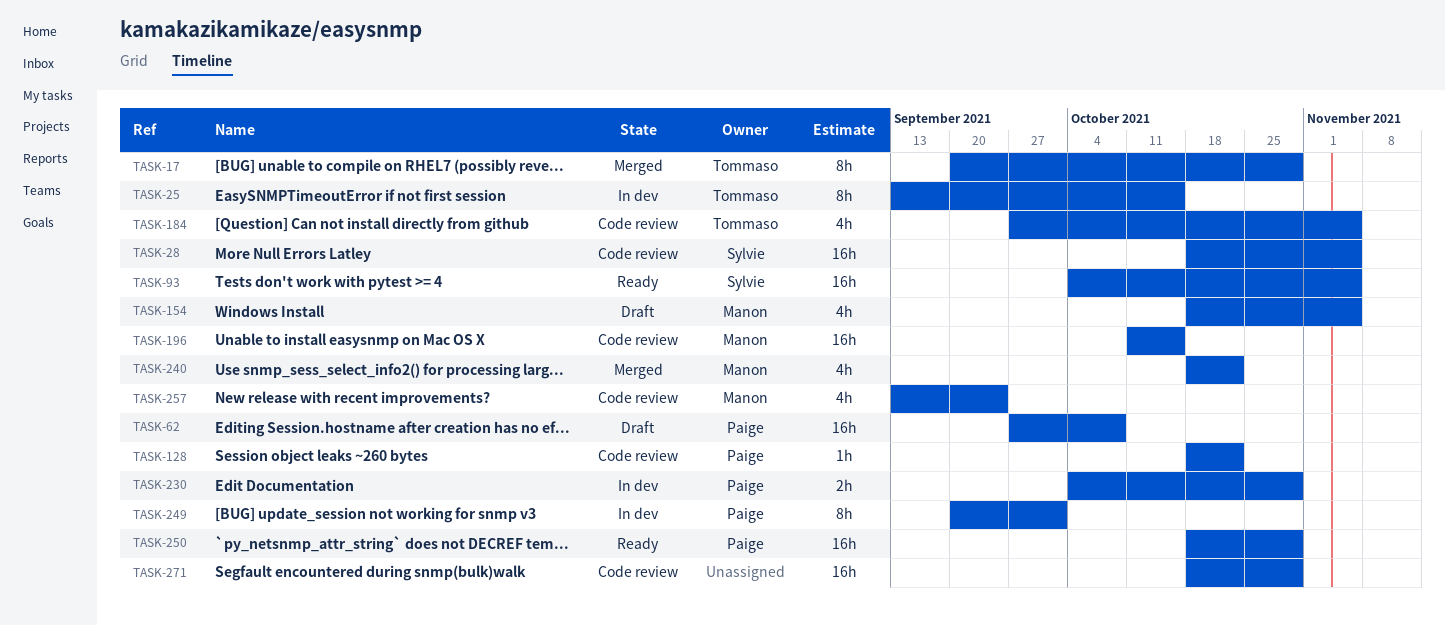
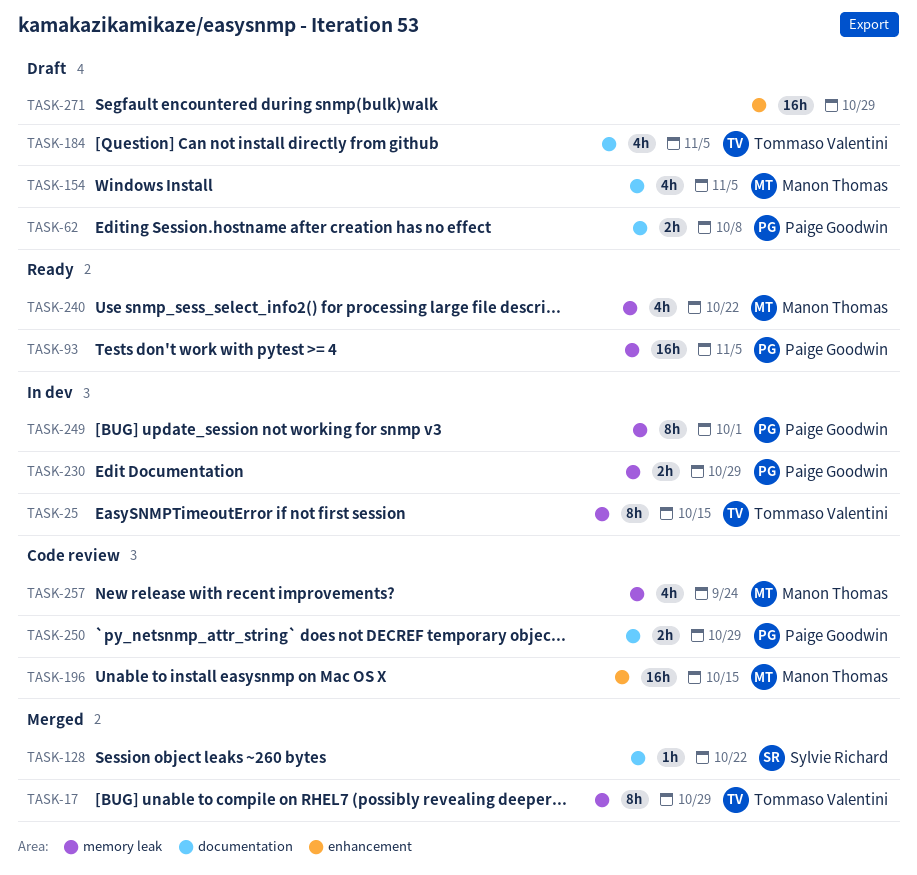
TASK-28: present -> none
TASK-62, estimate: 16h -> 2h
TASK-93, owner: Sylvie Richard -> Paige Goodwin
TASK-128, status: Code review -> Merged
TASK-128, owner: Paige Goodwin -> Sylvie Richard
TASK-184, status: Code review -> Draft
TASK-240, status: Merged -> Ready
TASK-250, status: Ready -> Code review
TASK-250, estimate: 16h -> 2h
TASK-271, status: Code review -> Draft

